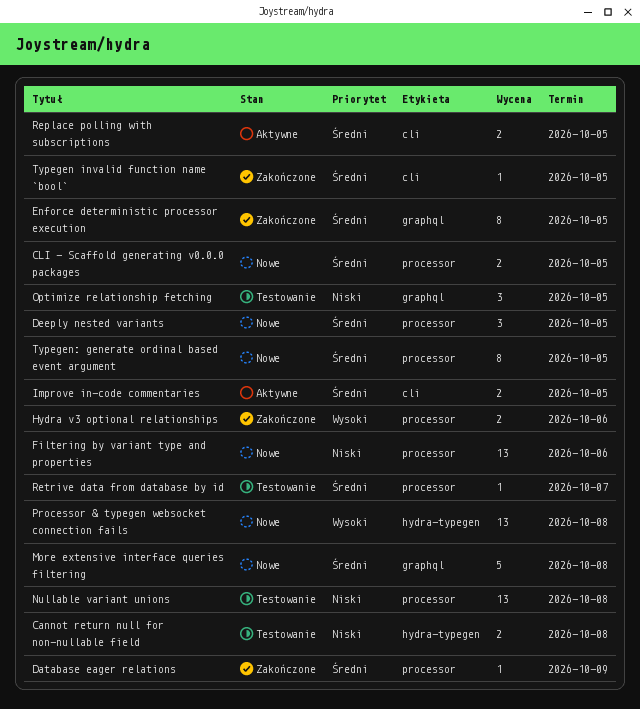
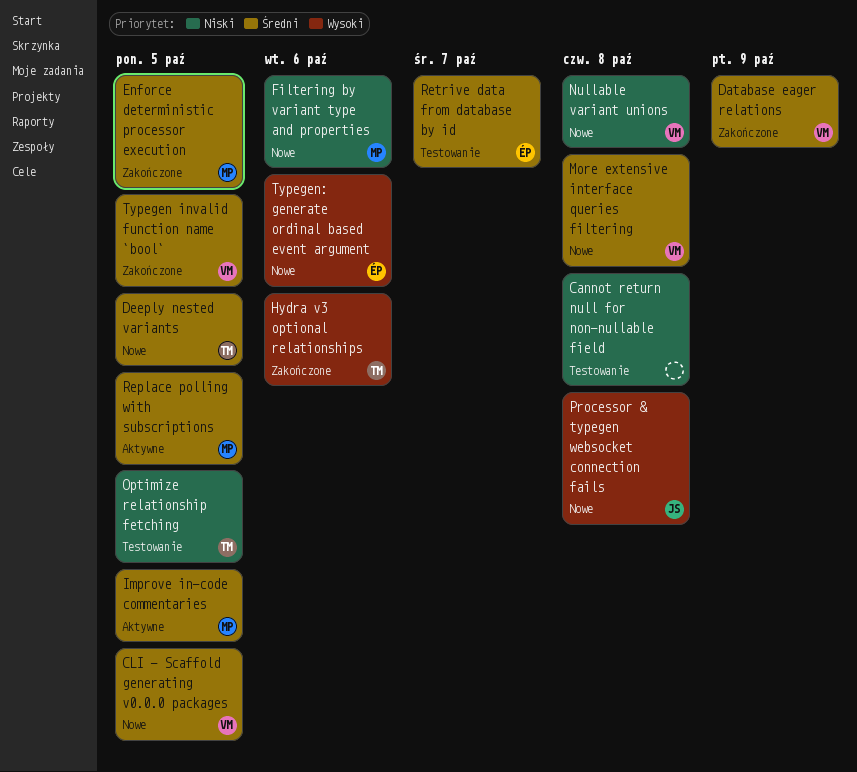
Nullable variant unions, status: Testowanie -> Nowe
Typegen: generate ordinal based event argument, priority: Średni -> Wysoki
Typegen: generate ordinal based event argument, due: Oct 5 -> Oct 6

